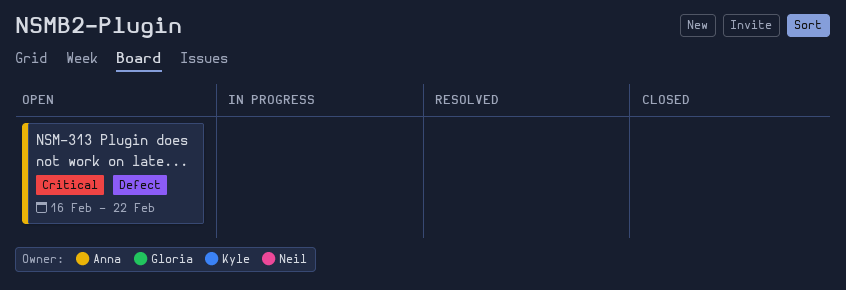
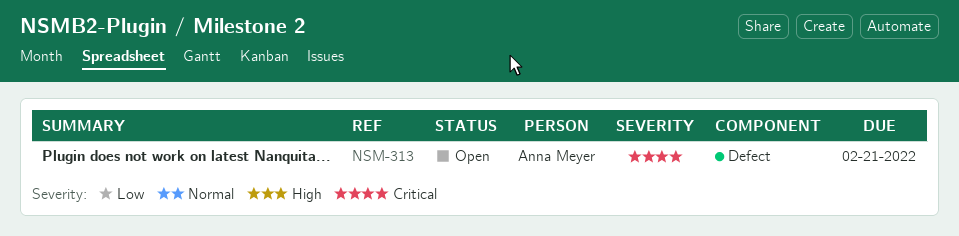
NSM-313, due: Feb 22 -> Feb 21

